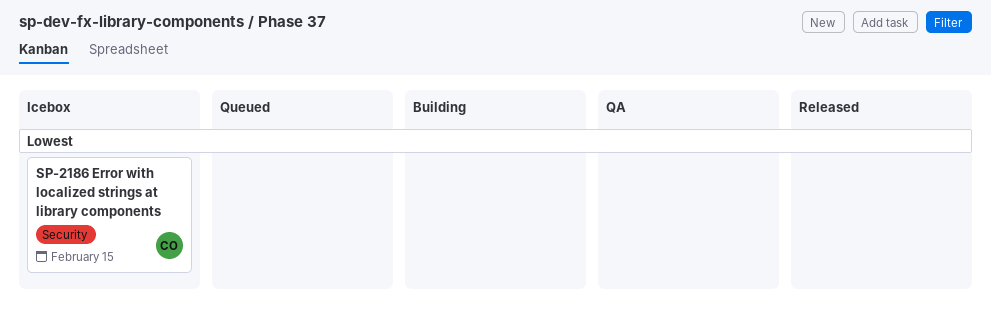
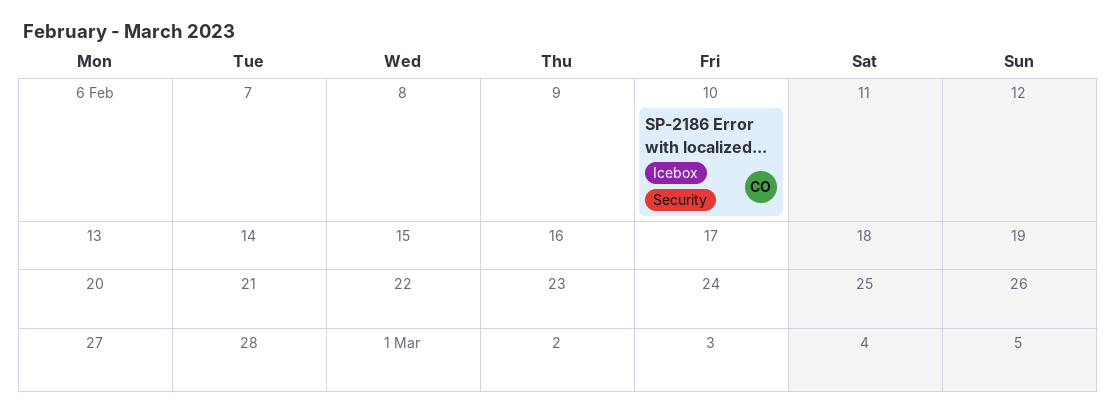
SP-2186, due: Feb 15 -> Feb 10

